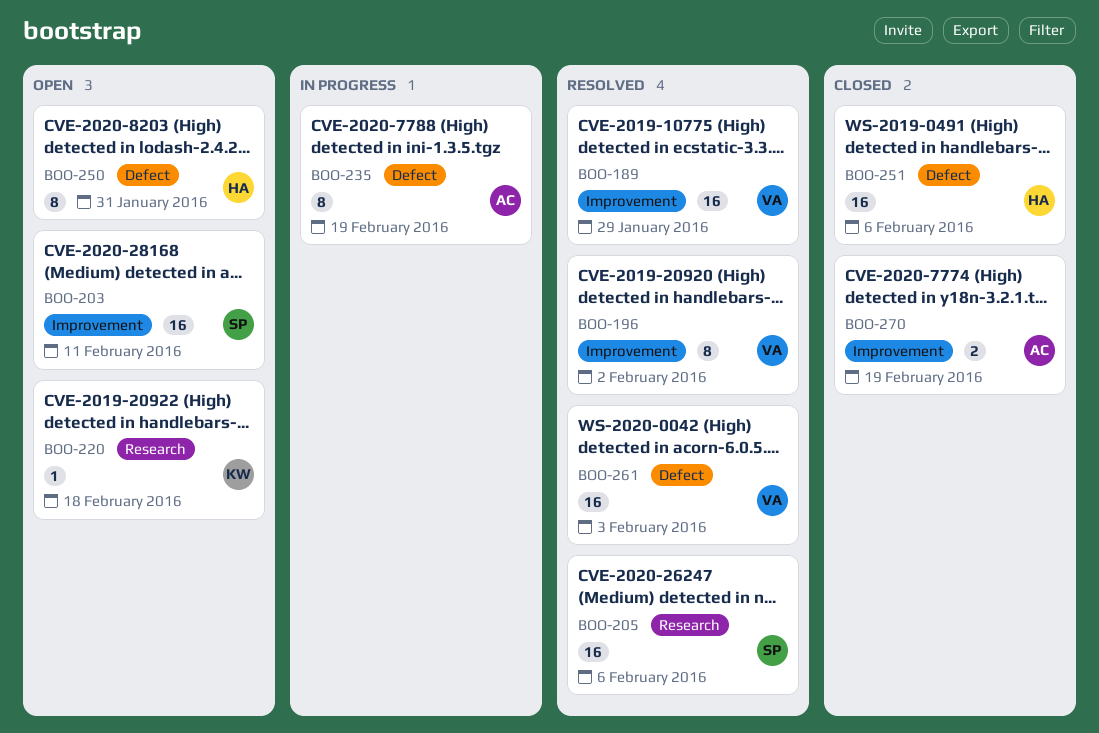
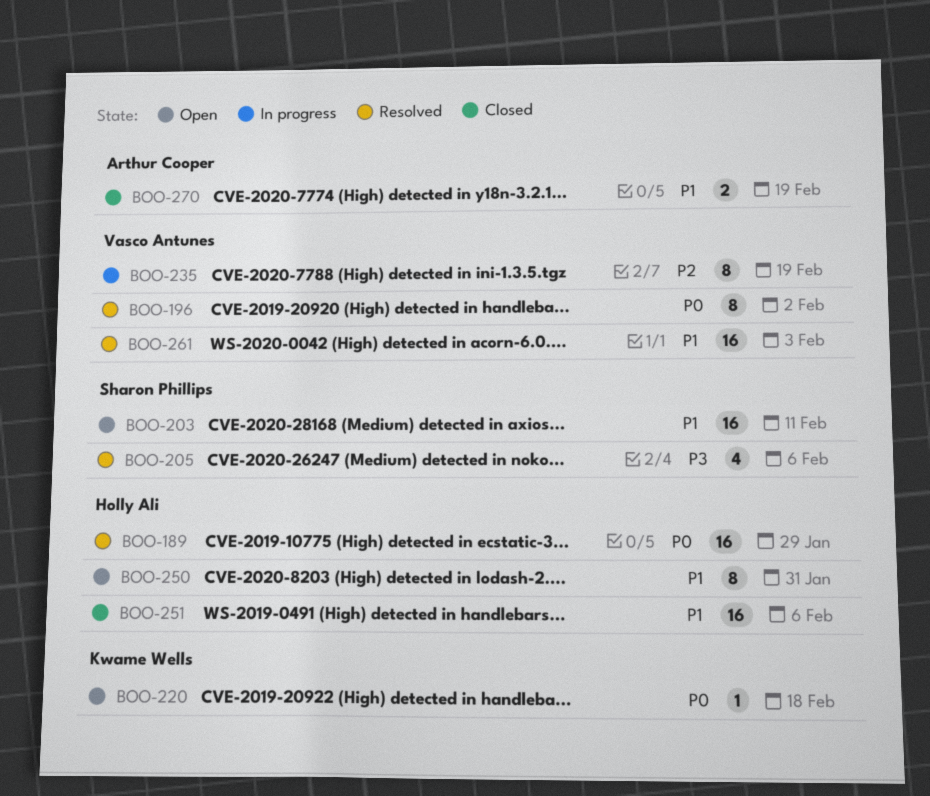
BOO-189, owner: Vasco Antunes -> Holly Ali
BOO-205, estimate: 16 -> 4
BOO-235, owner: Arthur Cooper -> Vasco Antunes

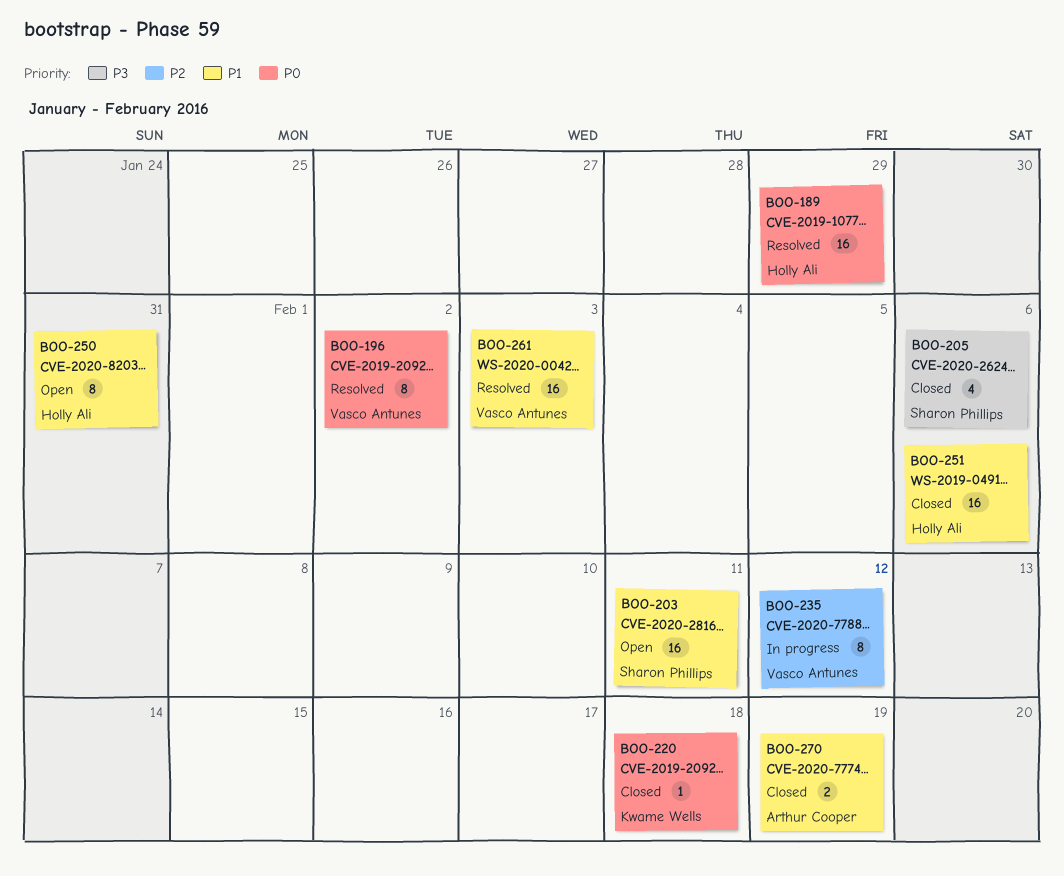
BOO-205, status: Resolved -> Closed
BOO-220, status: Open -> Closed
BOO-235, due: Feb 19 -> Feb 12

